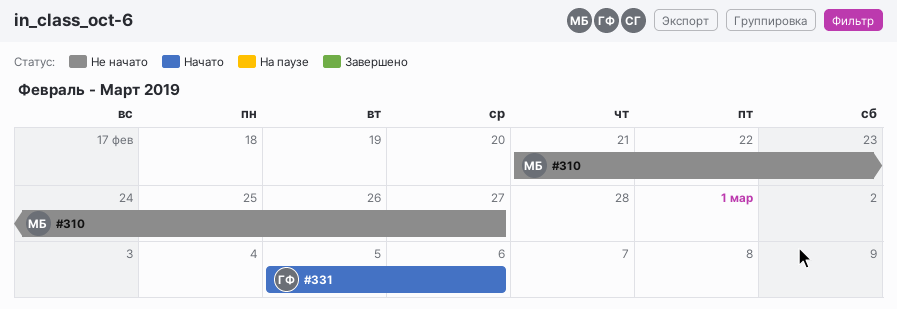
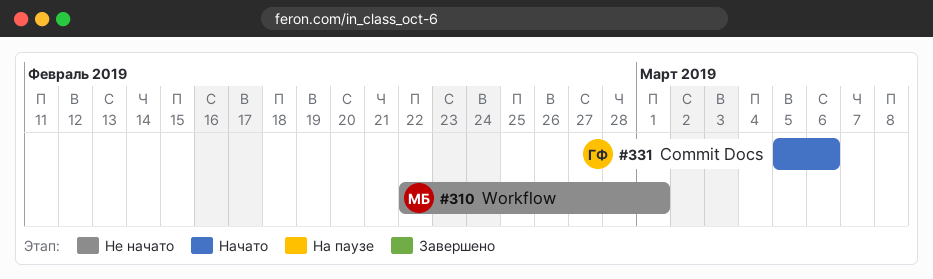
#310, start: Feb 21 -> Feb 22
#310, due: Feb 27 -> Mar 1

